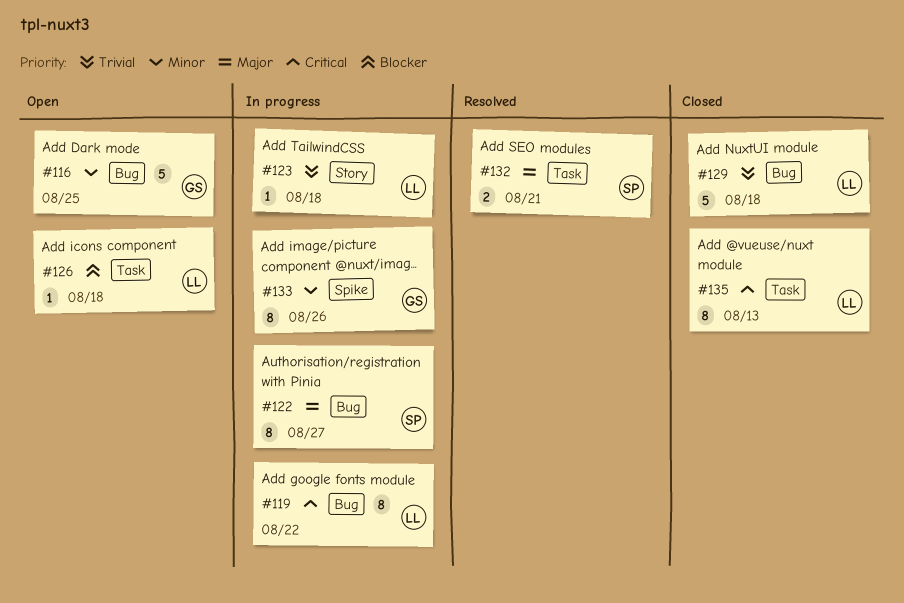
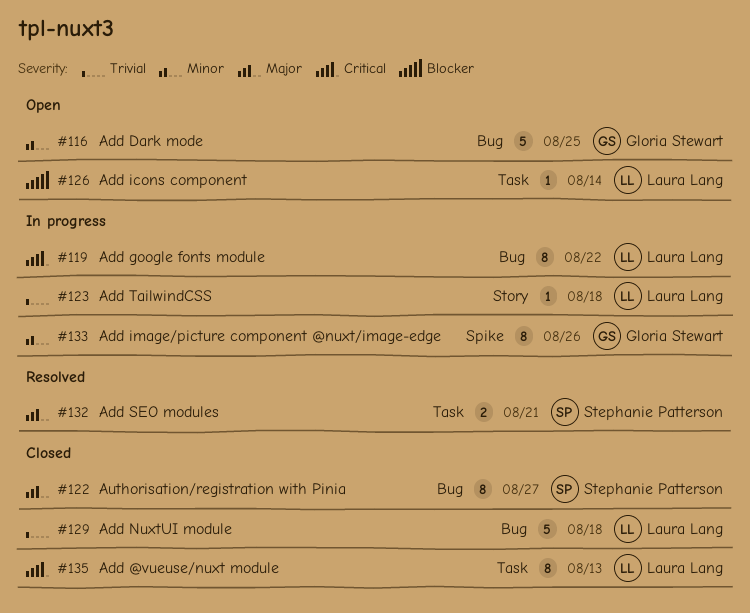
#122, status: In progress -> Closed
#126, due: Aug 18 -> Aug 14

